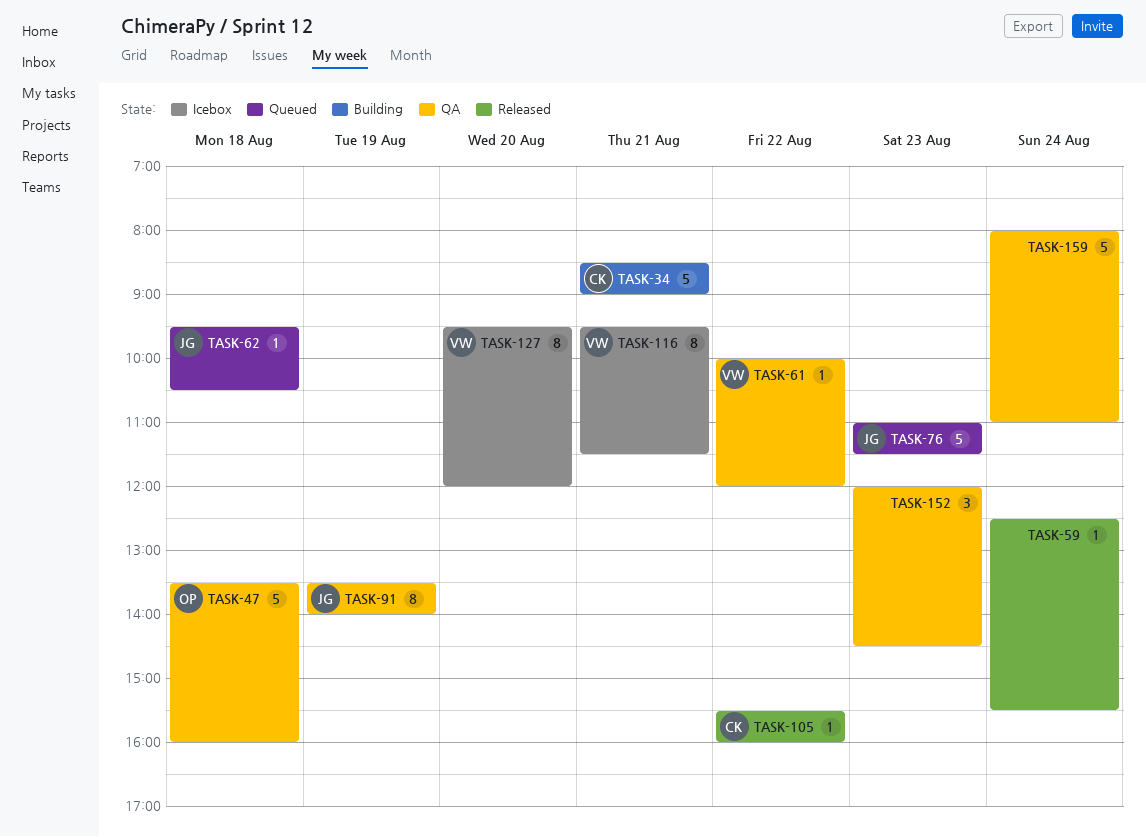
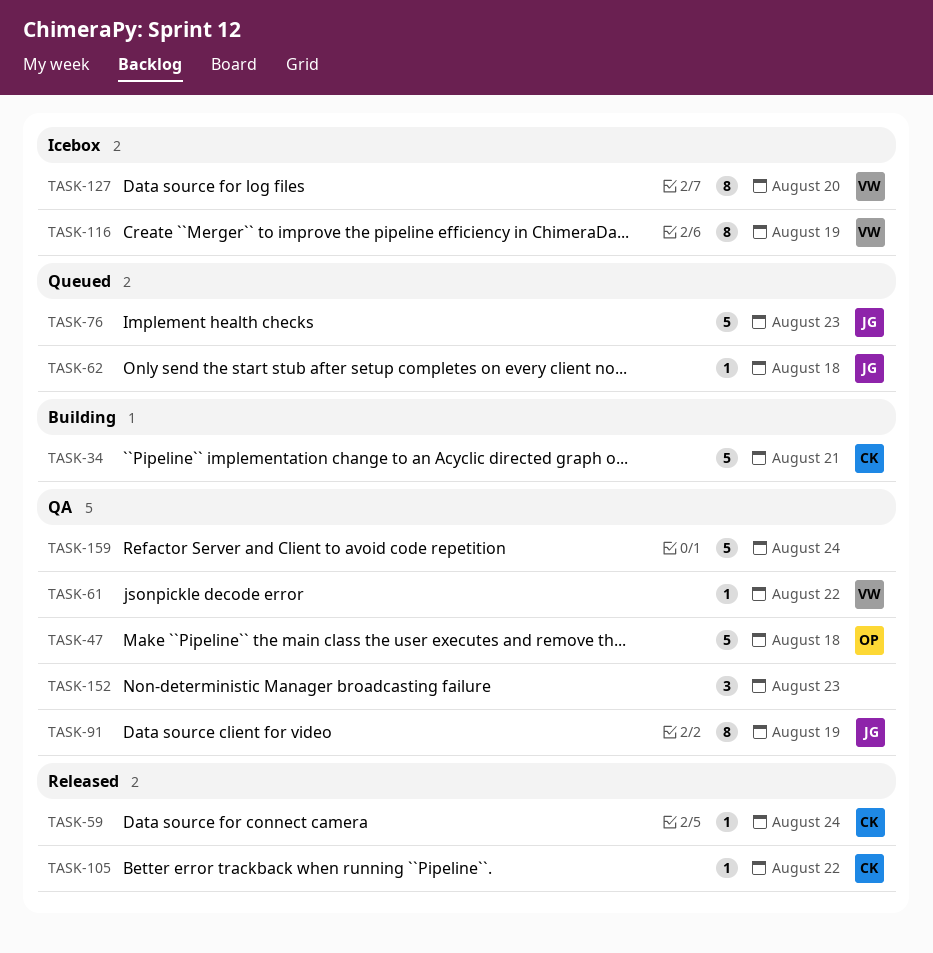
TASK-59, owner: none -> CK
TASK-116, day: Aug 21 -> Aug 19

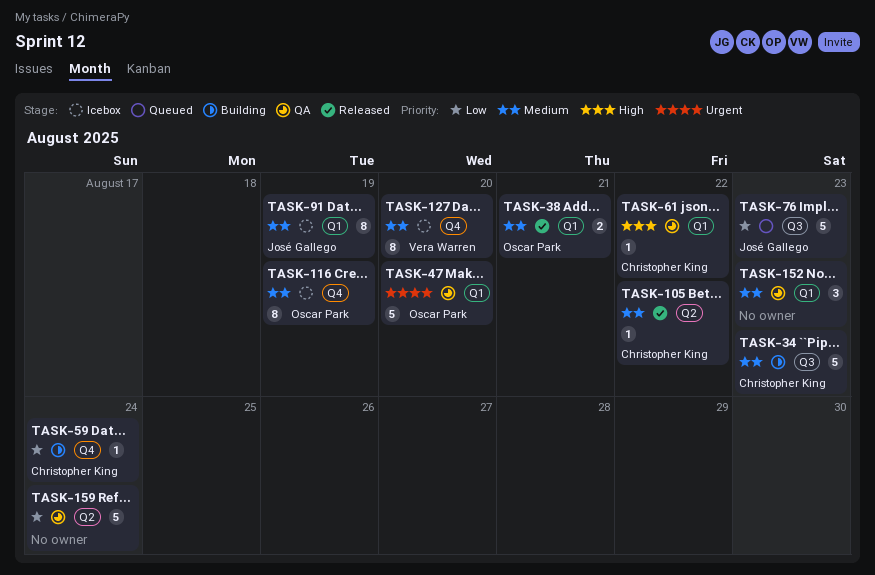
TASK-34, day: Aug 21 -> Aug 23
TASK-38: none -> present
TASK-47, day: Aug 18 -> Aug 20
TASK-59, status: Released -> Building
TASK-61, owner: Vera Warren -> Christopher King
TASK-62: present -> none
TASK-91, status: QA -> Icebox
TASK-116, owner: Vera Warren -> Oscar Park

